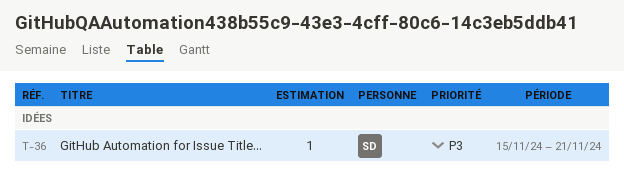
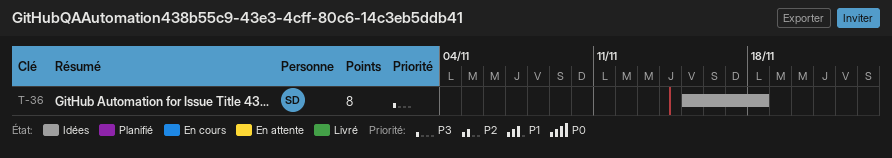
T-36, estimate: 1 -> 8
T-36, due: Nov 21 -> Nov 18

